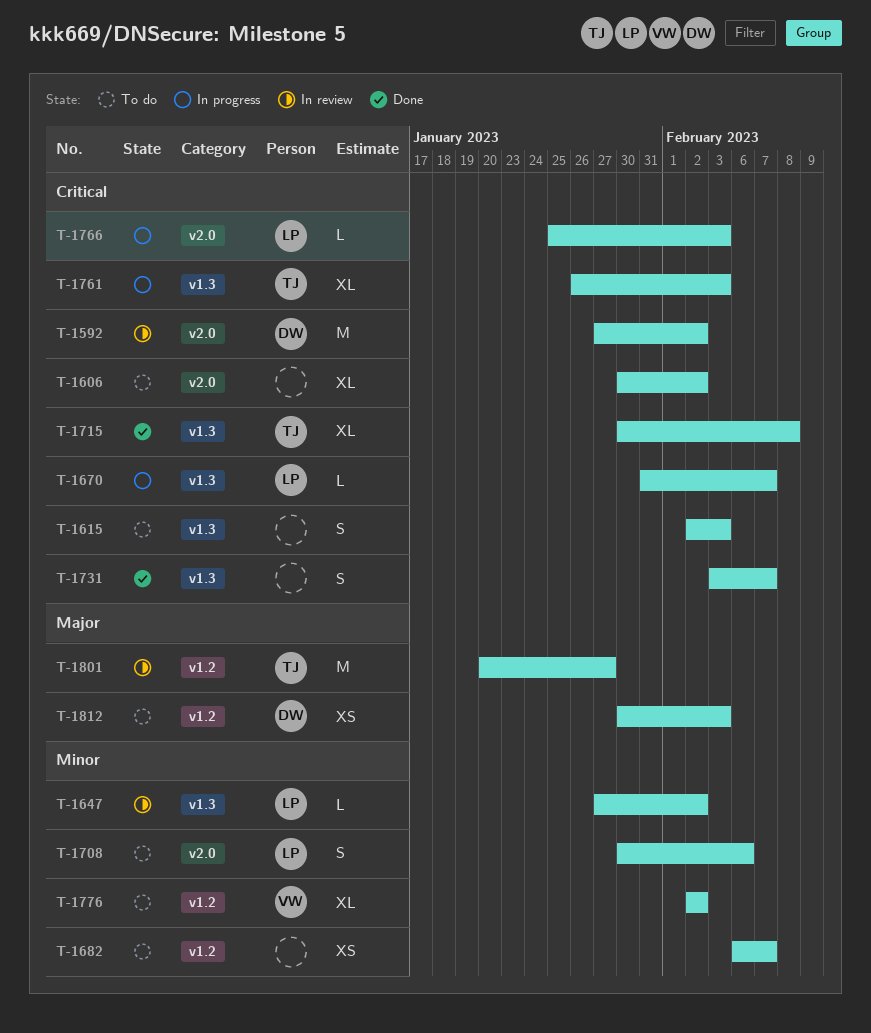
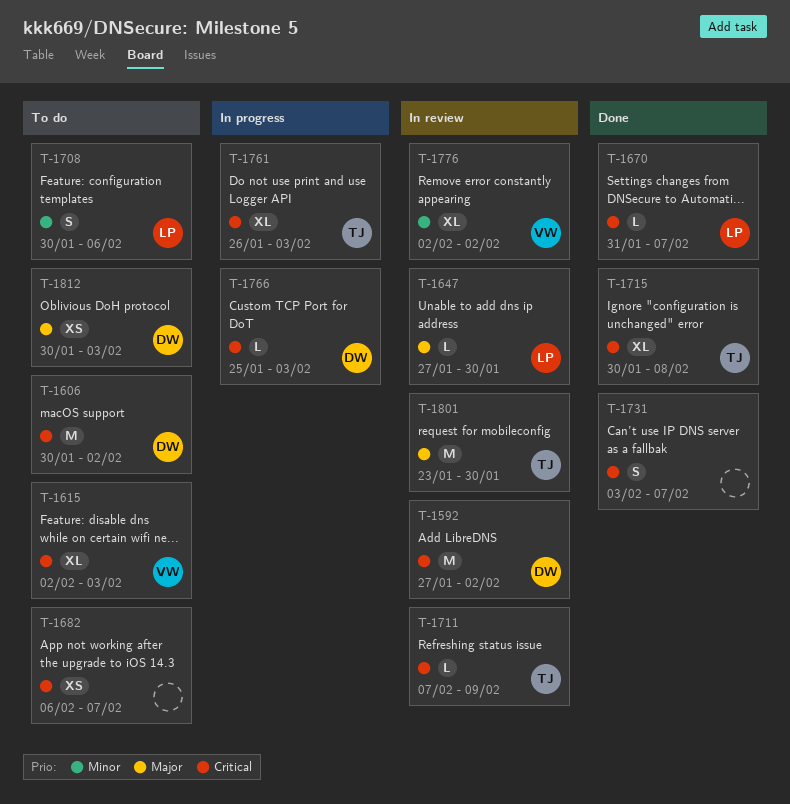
T-1606, owner: none -> DW
T-1606, estimate: XL -> M
T-1615, owner: none -> VW
T-1615, estimate: S -> XL
T-1647, priority: Minor -> Major
T-1647, due: Feb 2 -> Jan 30
T-1670, status: In progress -> Done
T-1682, priority: Minor -> Critical
T-1711: none -> present
T-1766, owner: LP -> DW
T-1776, status: To do -> In review
T-1801, start: Jan 20 -> Jan 23
T-1801, due: Jan 27 -> Jan 30

